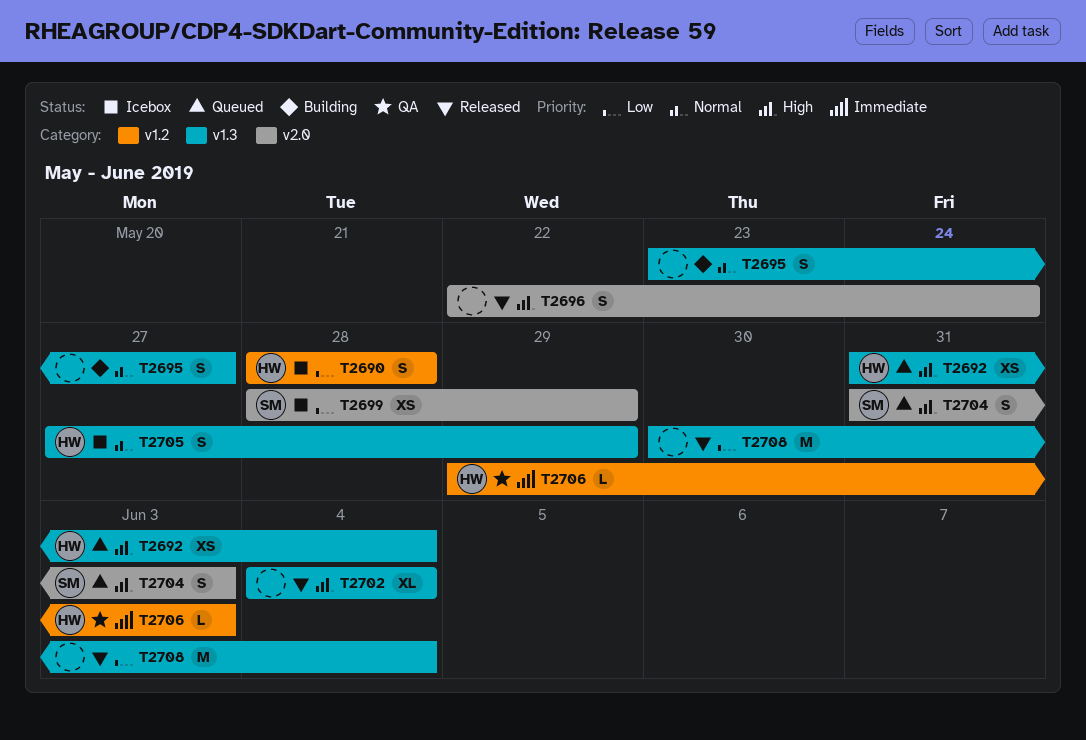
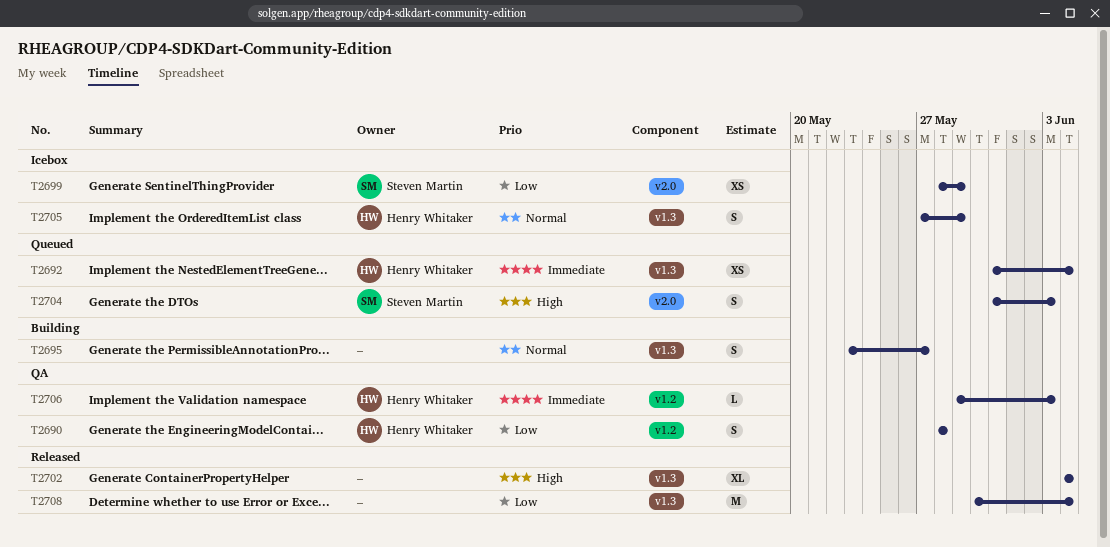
T2690, status: Icebox -> QA
T2692, priority: High -> Immediate
T2696: present -> none

